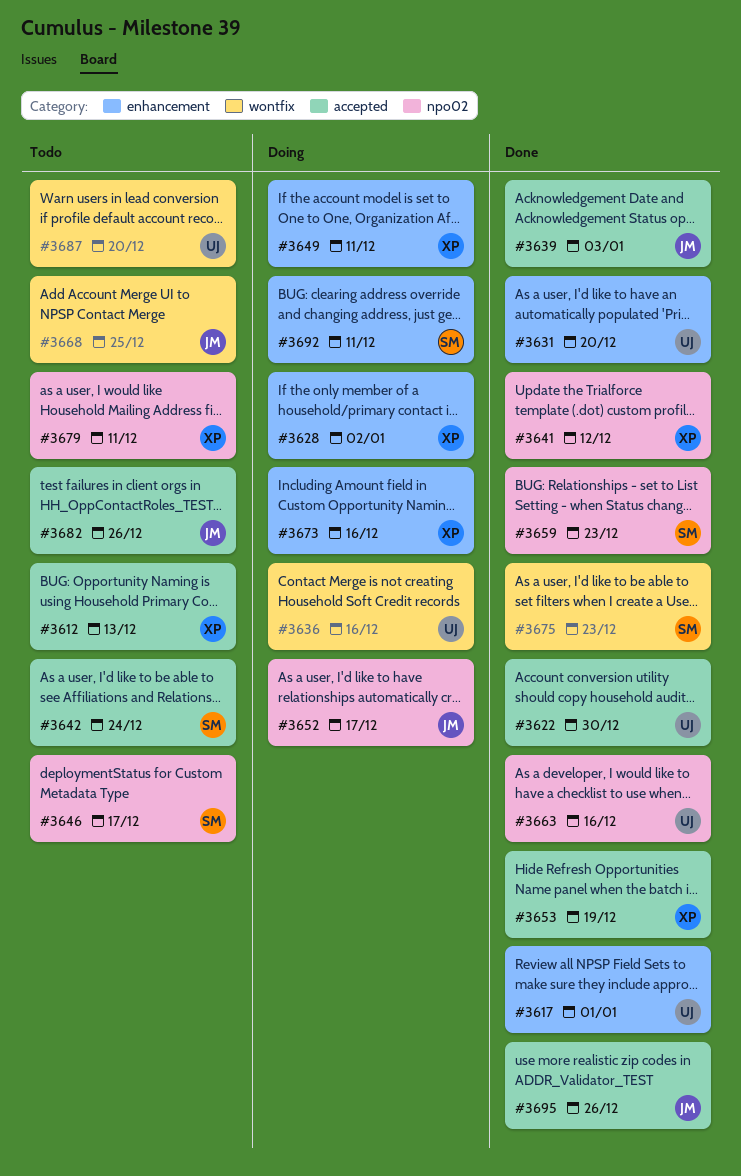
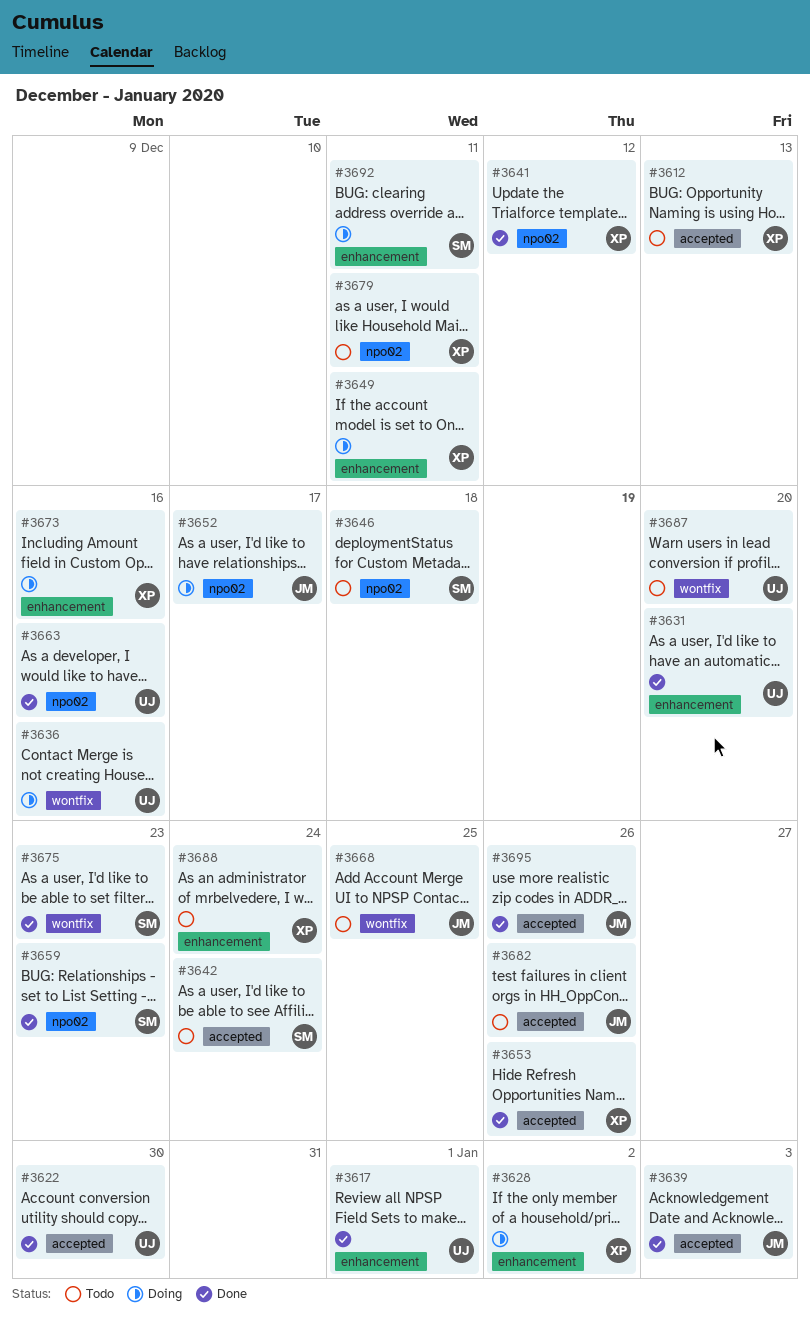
#3646, due: Dec 17 -> Dec 18
#3653, due: Dec 19 -> Dec 26
#3688: none -> present

